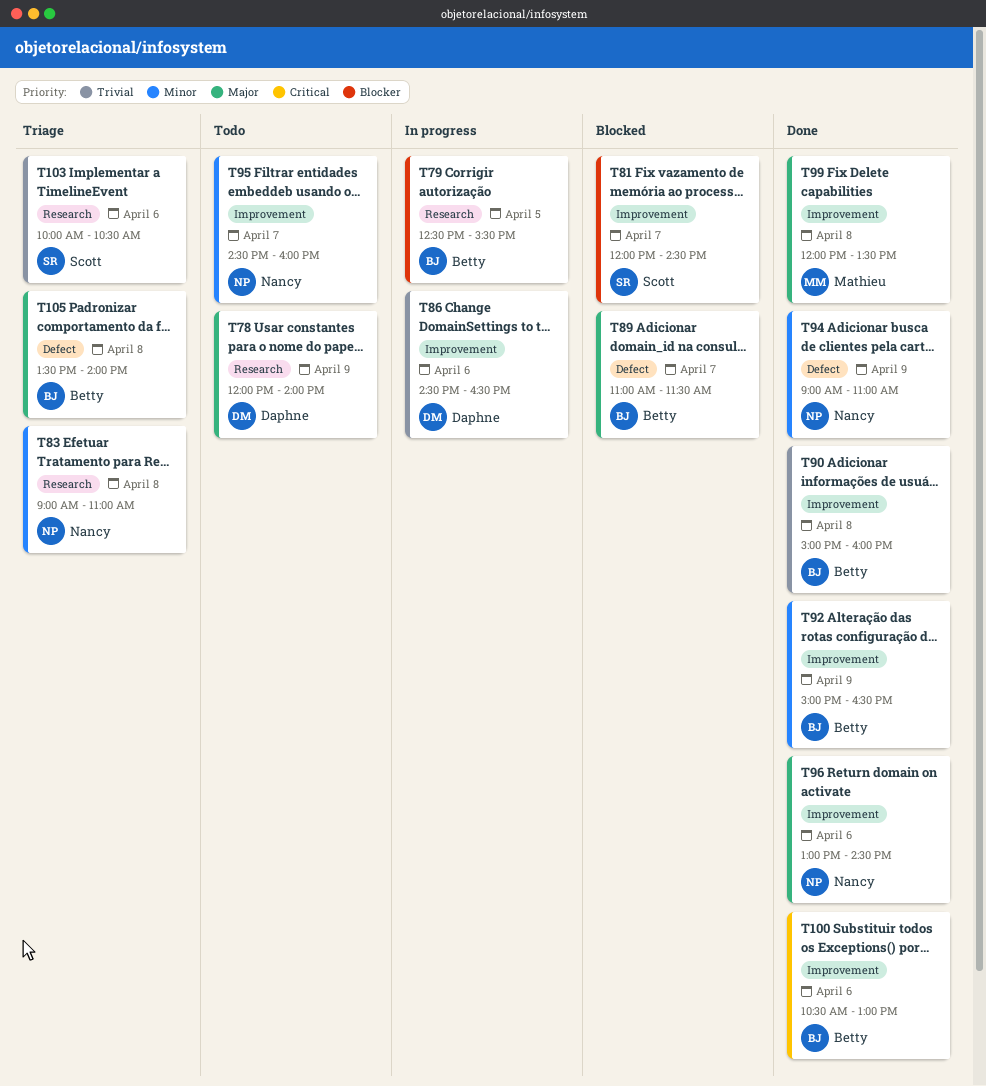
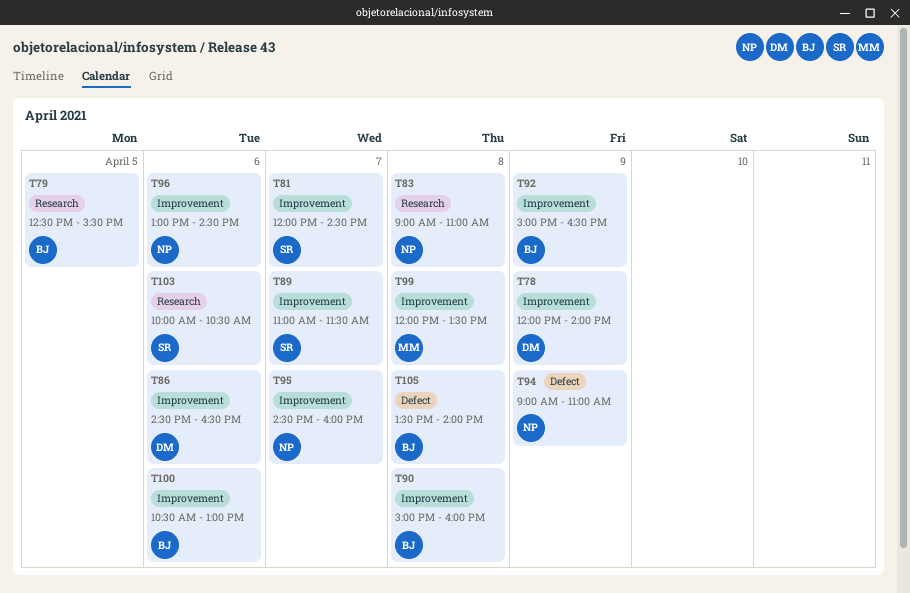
T78, label: Research -> Improvement
T89, owner: Betty -> Scott
T89, label: Defect -> Improvement

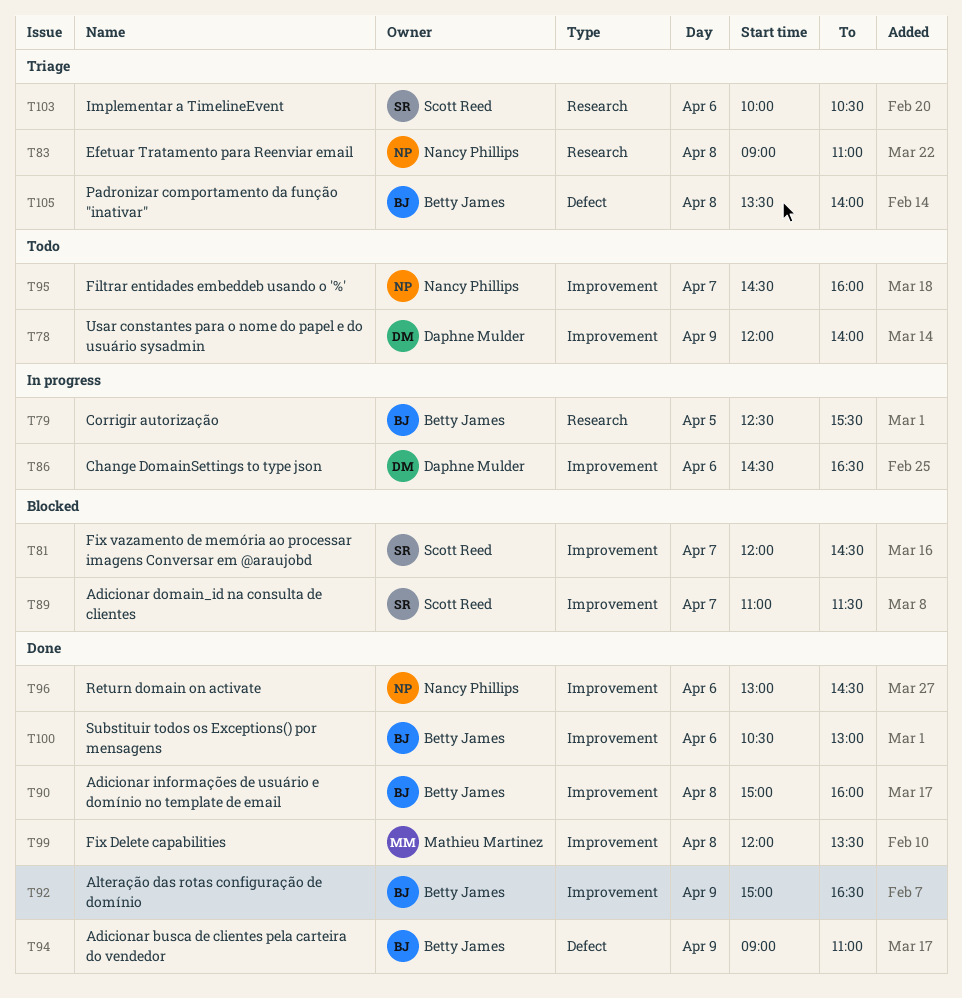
T94, owner: Nancy Phillips -> Betty James

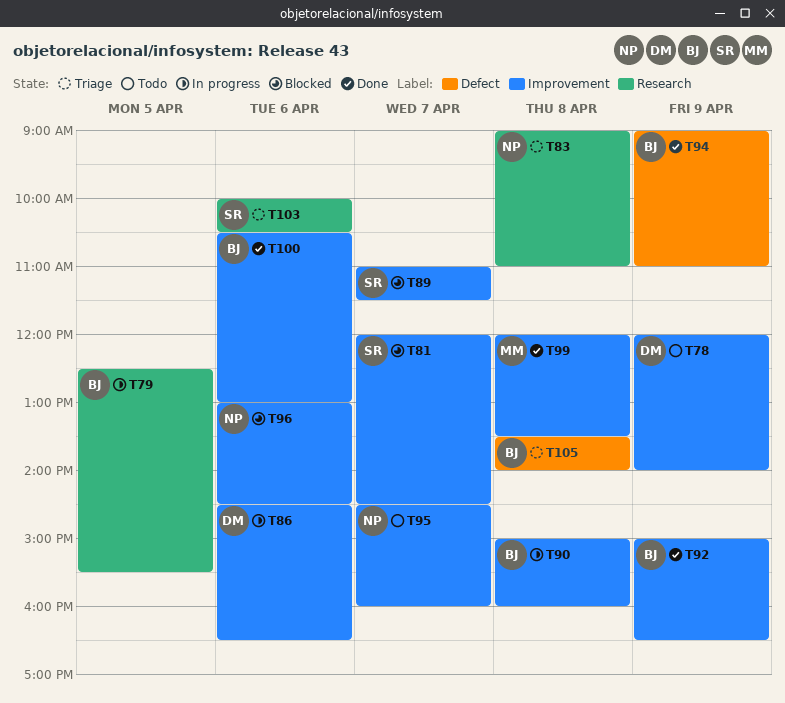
T90, status: Done -> In progress
T96, status: Done -> Blocked

